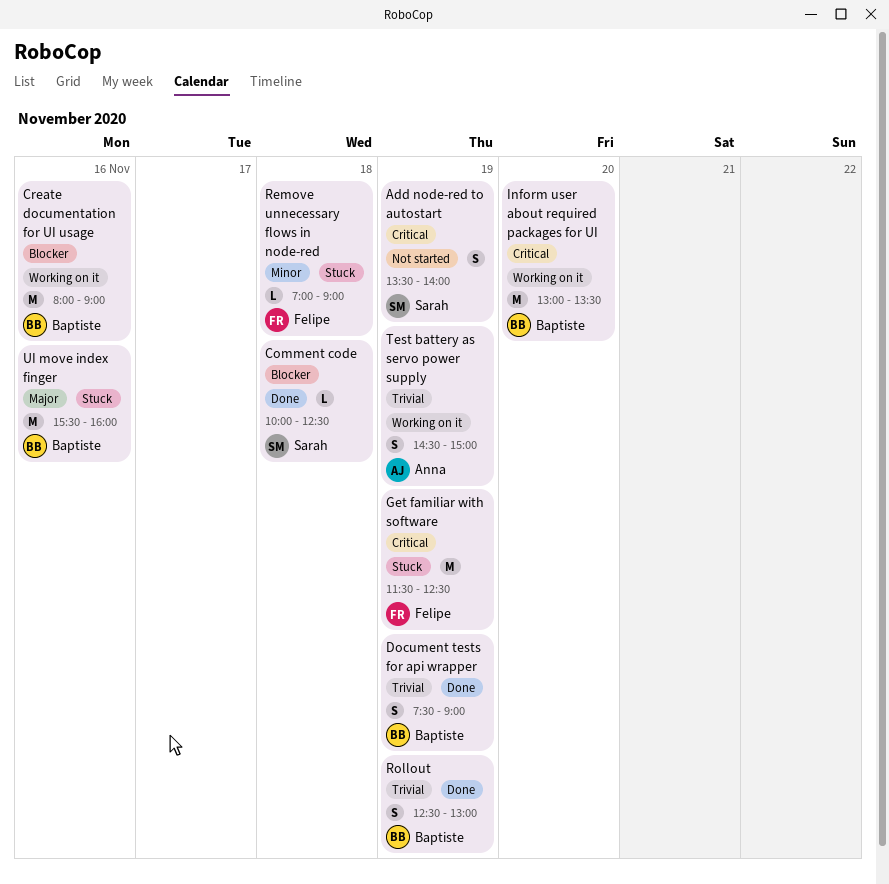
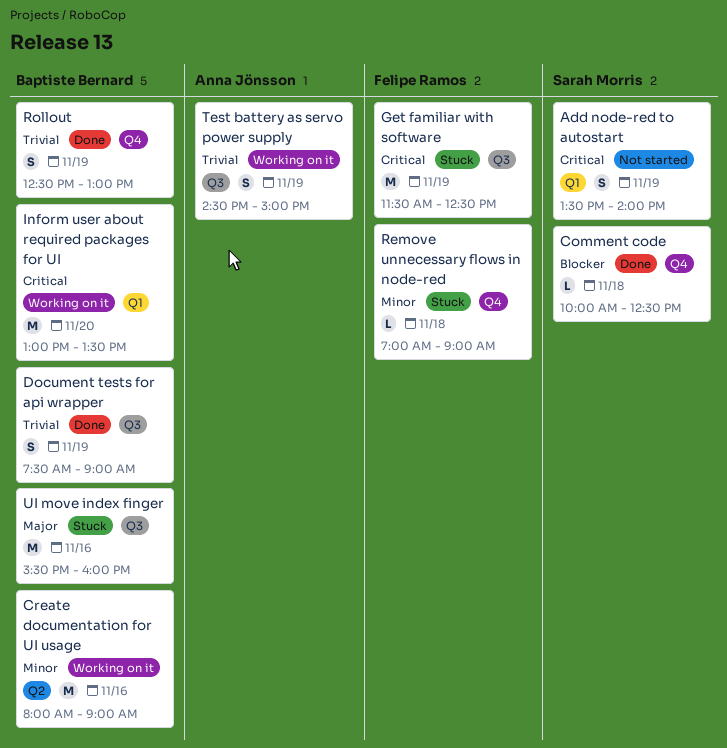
Create documentation for UI usage, priority: Blocker -> Minor

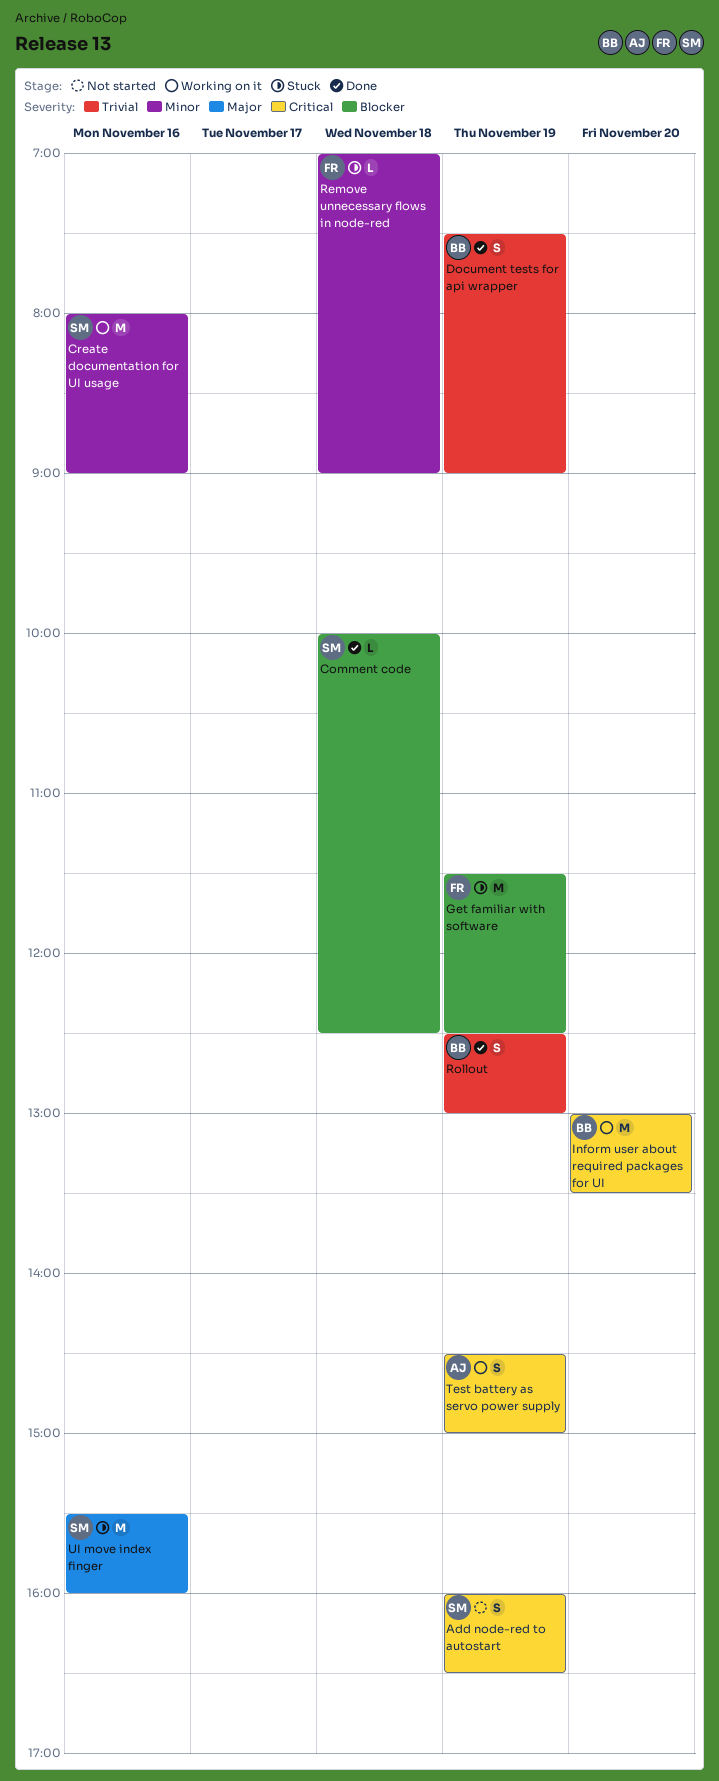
Add node-red to autostart, begins: 13:30 -> 16:00
Add node-red to autostart, ends: 14:00 -> 16:30
Create documentation for UI usage, owner: Baptiste Bernard -> Sarah Morris
Get familiar with software, priority: Critical -> Blocker
Test battery as servo power supply, priority: Trivial -> Critical
UI move index finger, owner: Baptiste Bernard -> Sarah Morris

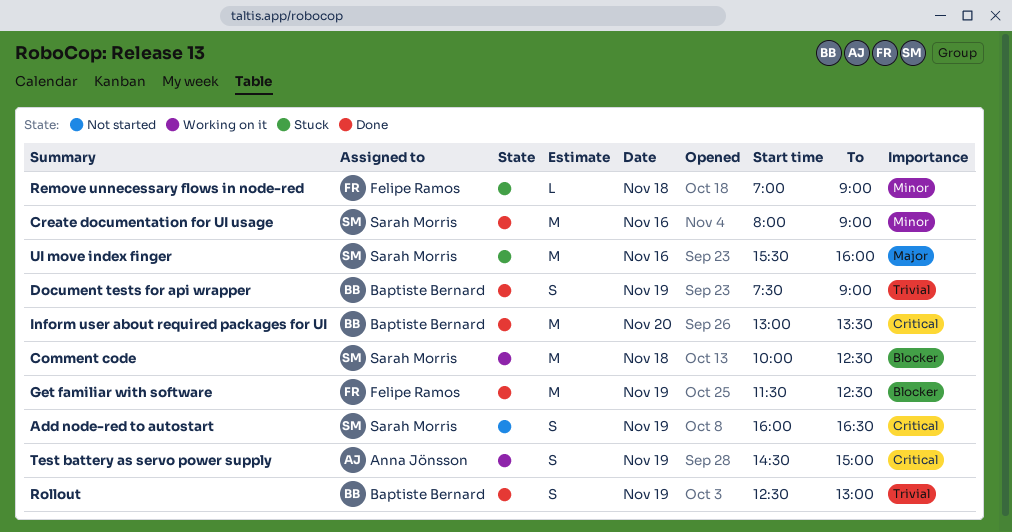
Comment code, status: Done -> Working on it
Comment code, estimate: L -> M
Create documentation for UI usage, status: Working on it -> Done
Get familiar with software, status: Stuck -> Done
Inform user about required packages for UI, status: Working on it -> Done

